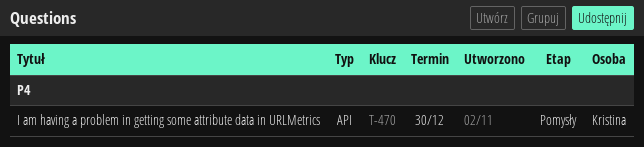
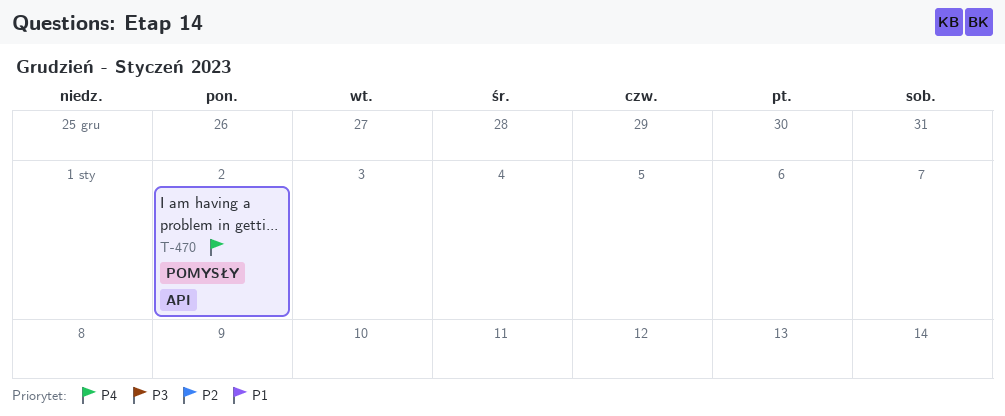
T-470, due: Dec 30 -> Jan 2

